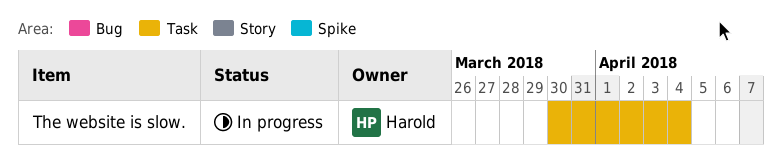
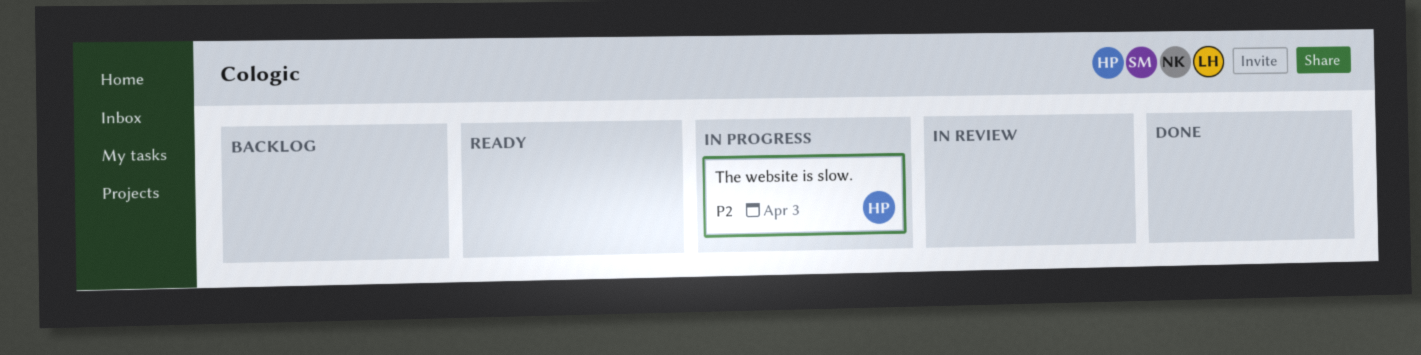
The website is slow., due: Apr 4 -> Apr 3

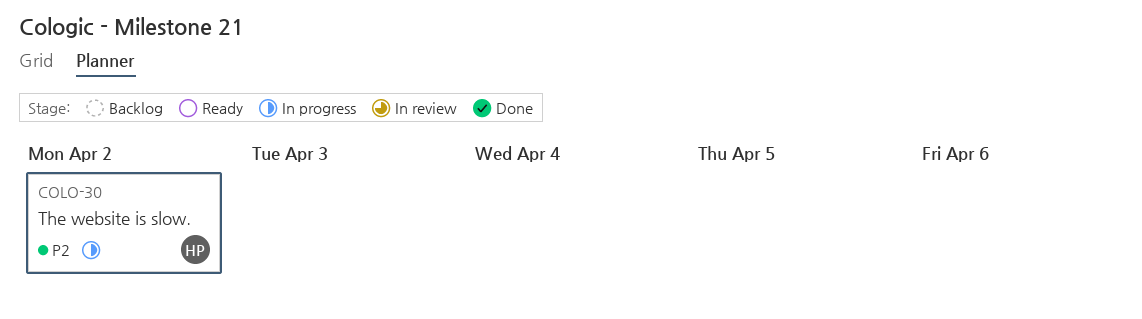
The website is slow., due: Apr 3 -> Apr 2

